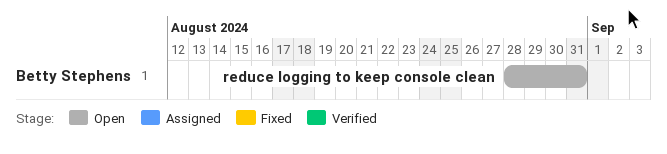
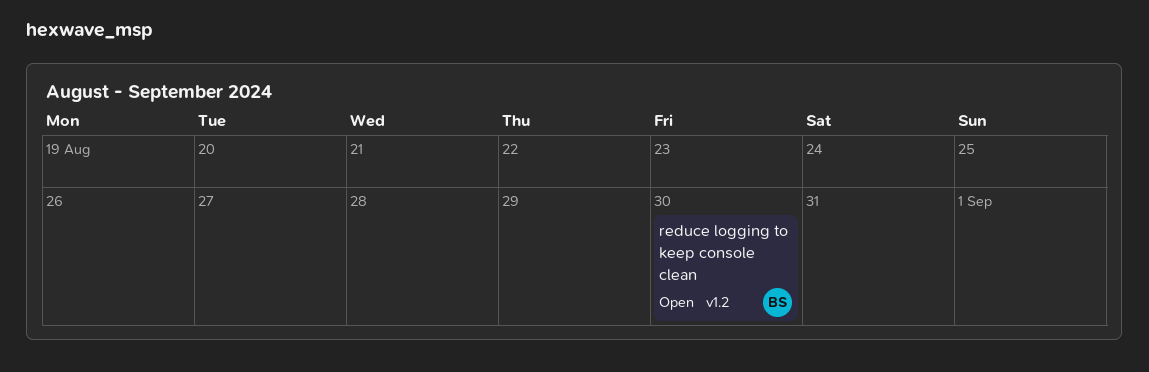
reduce logging to keep console clean, due: Aug 31 -> Aug 30

